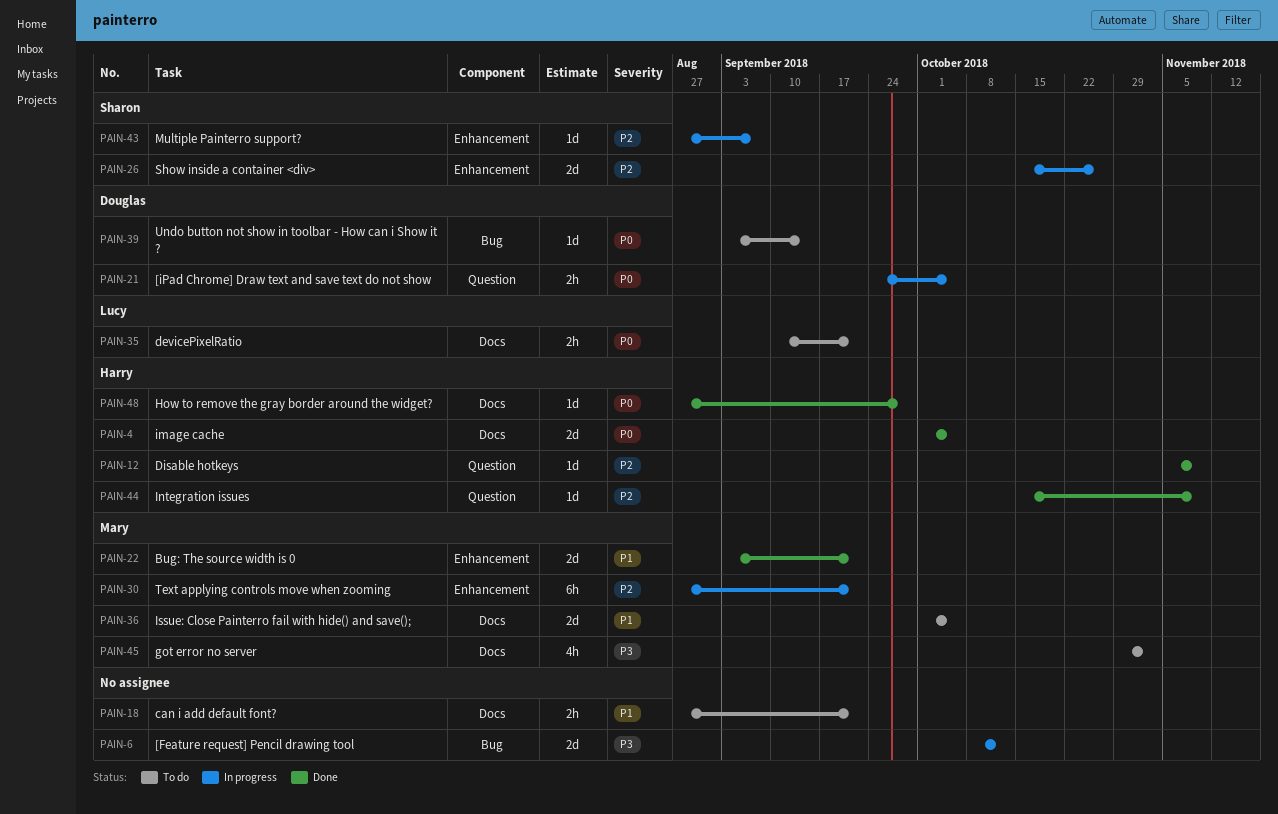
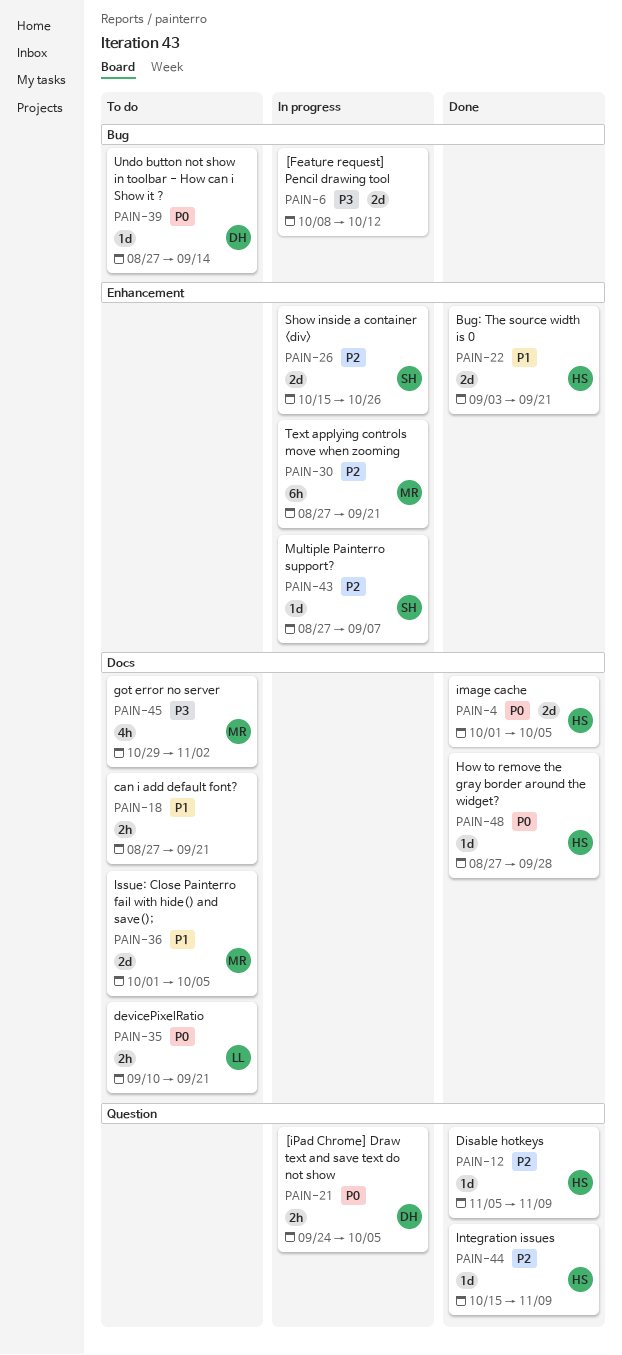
PAIN-22, owner: Mary -> Harry
PAIN-39, start: Sep 3 -> Aug 27

